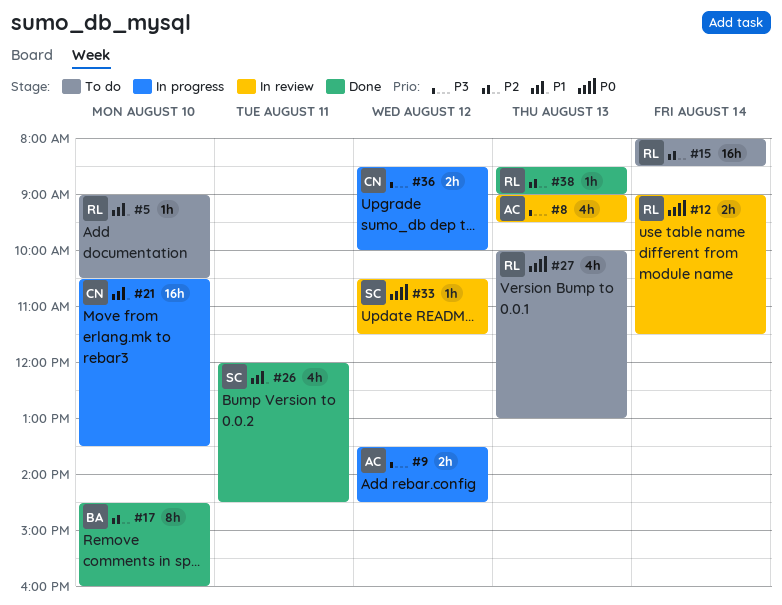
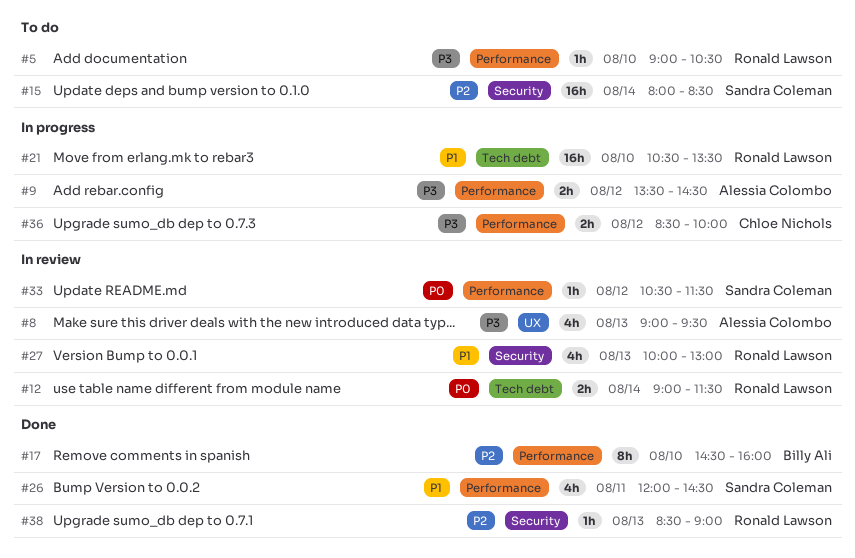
#5, priority: P1 -> P3
#15, owner: Ronald Lawson -> Sandra Coleman
#21, owner: Chloe Nichols -> Ronald Lawson
#27, status: To do -> In review
#27, priority: P0 -> P1

